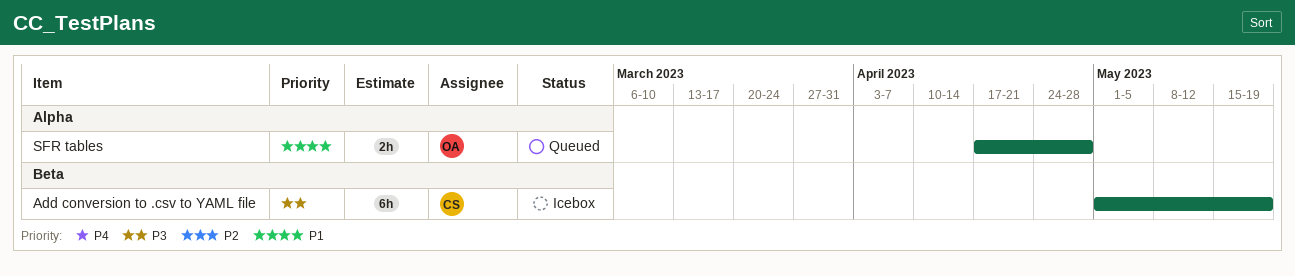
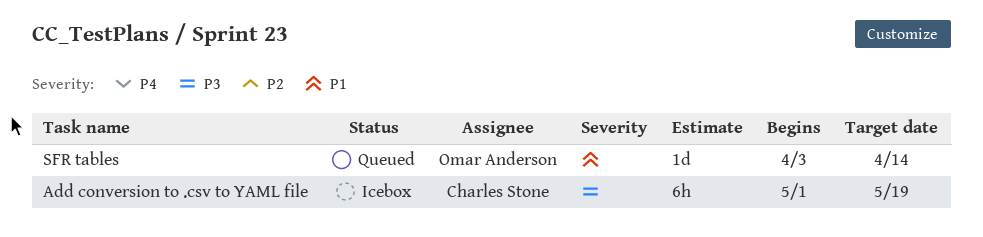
SFR tables, estimate: 2h -> 1d
SFR tables, start: Apr 17 -> Apr 3
SFR tables, due: Apr 28 -> Apr 14

